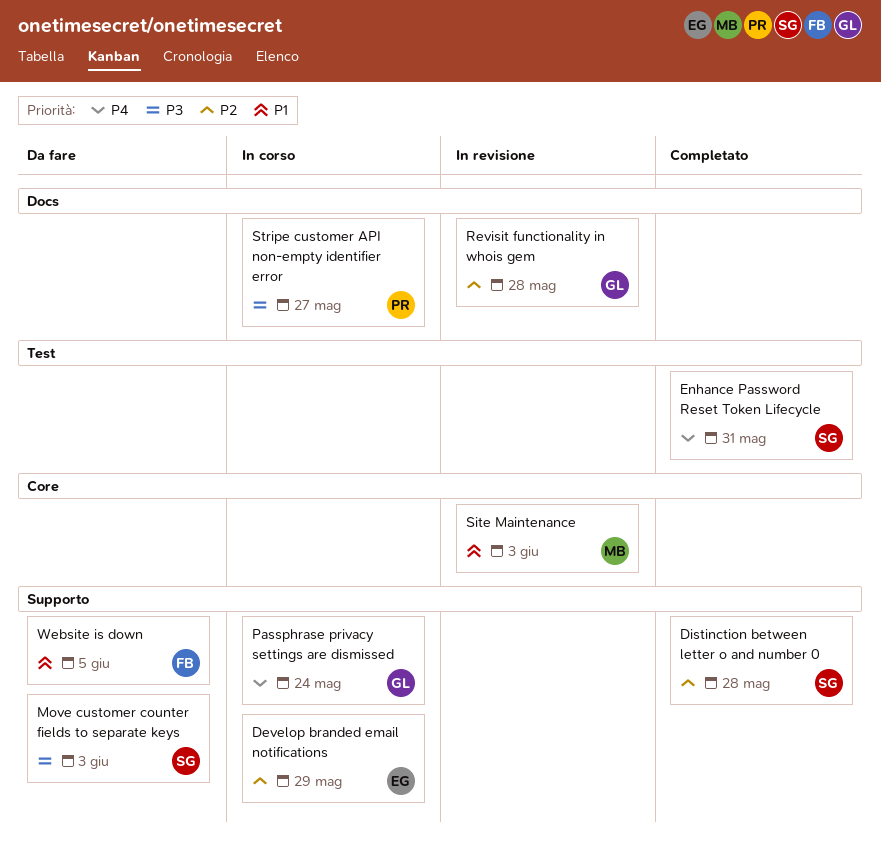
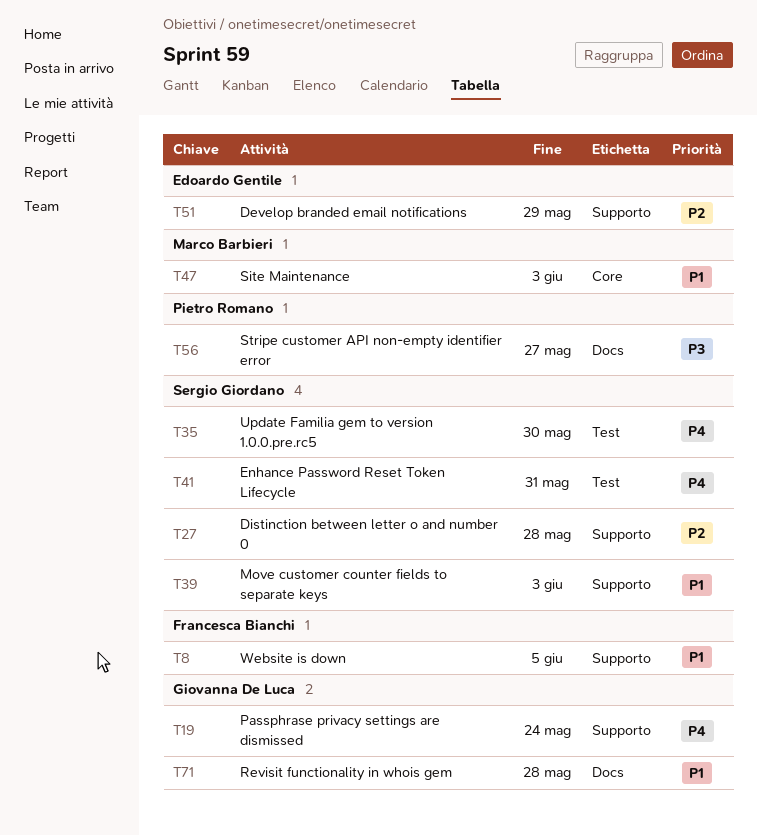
Move customer counter fields to separate keys, priority: P3 -> P1
Revisit functionality in whois gem, priority: P2 -> P1
Update Familia gem to version 1.0.0.pre.rc5: none -> present

